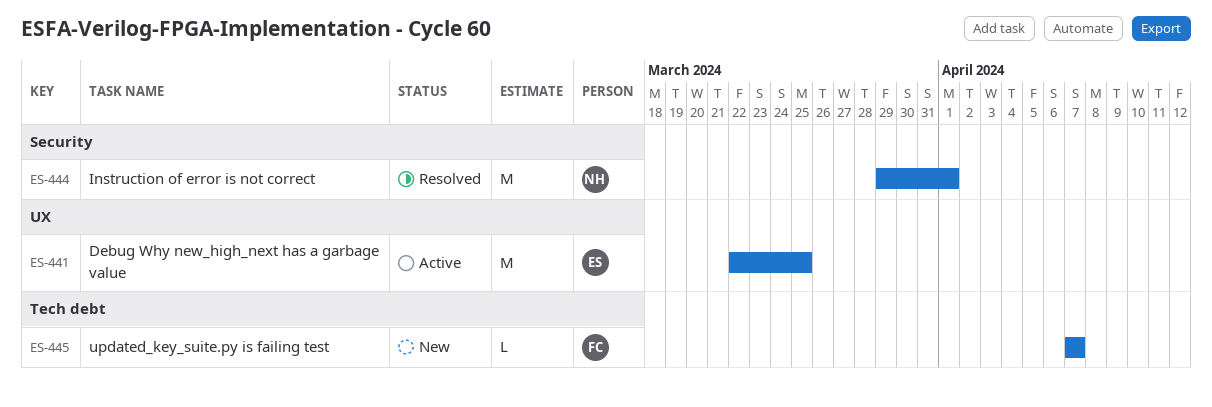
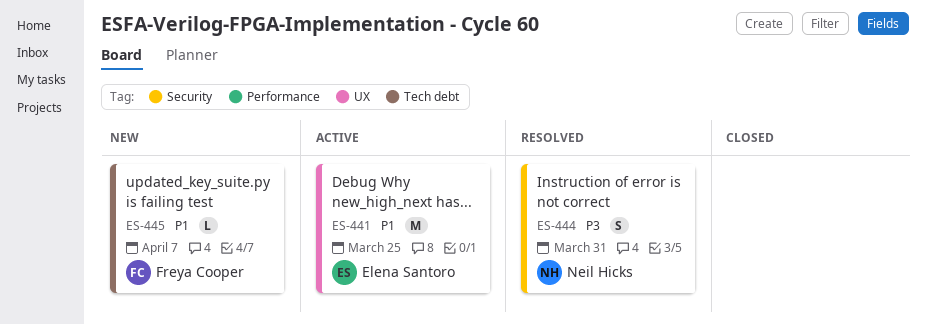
ES-444, estimate: M -> S
ES-444, due: Apr 1 -> Mar 31

